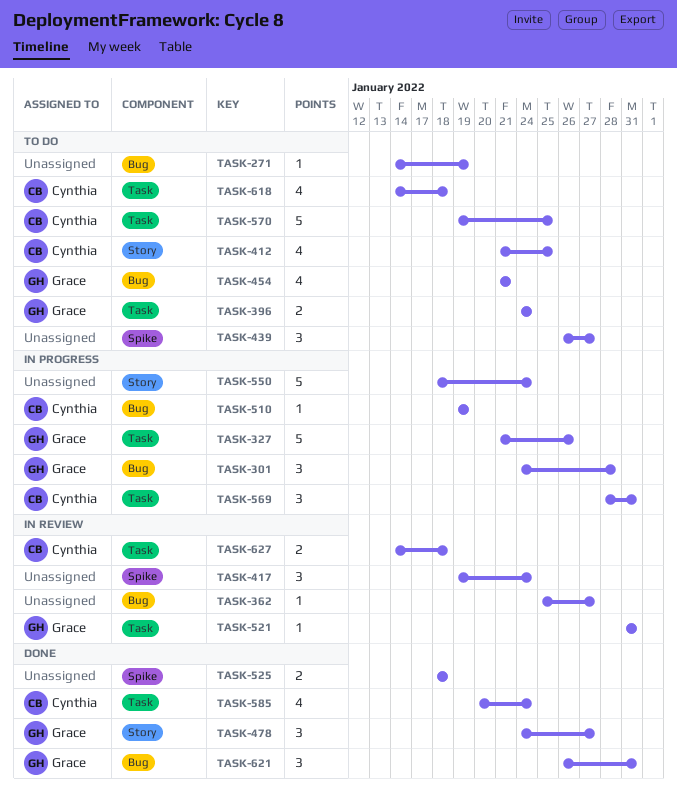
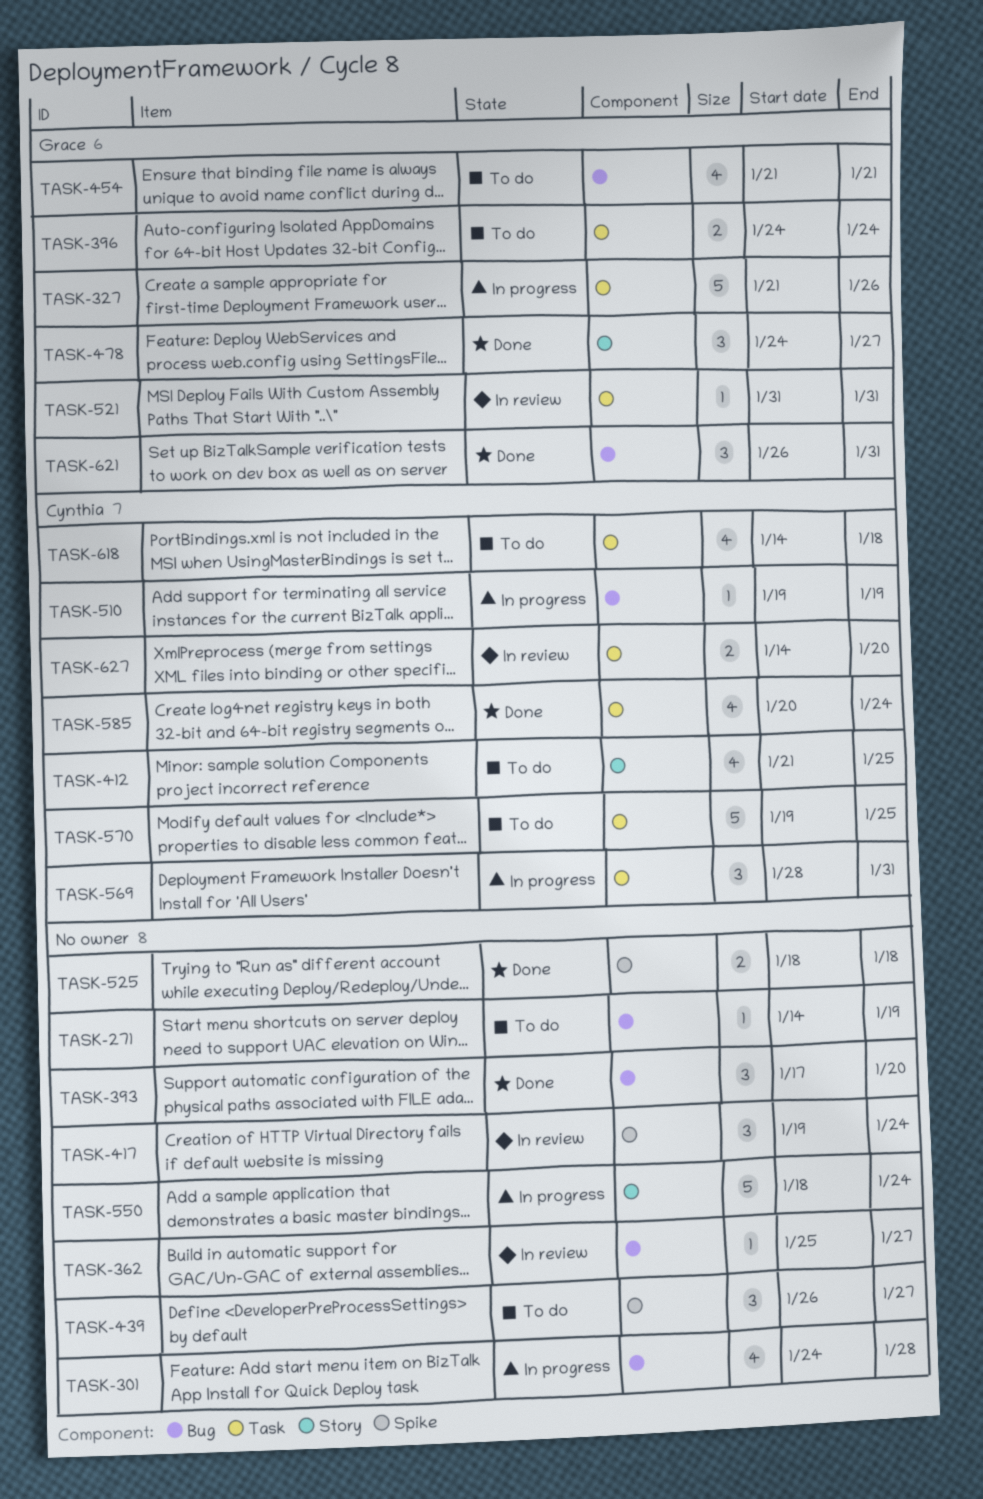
TASK-301, owner: Grace -> none
TASK-301, estimate: 3 -> 4
TASK-393: none -> present
TASK-627, due: Jan 18 -> Jan 20

